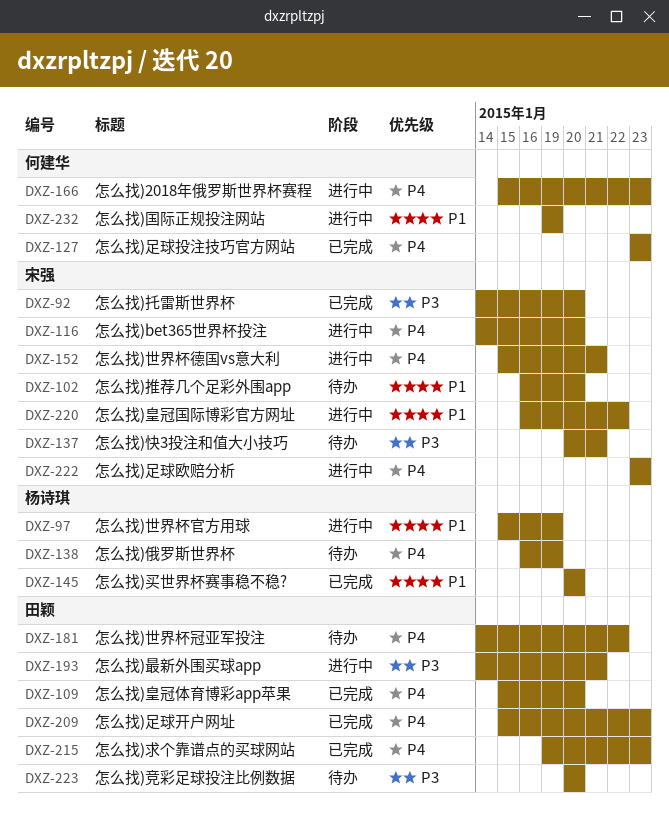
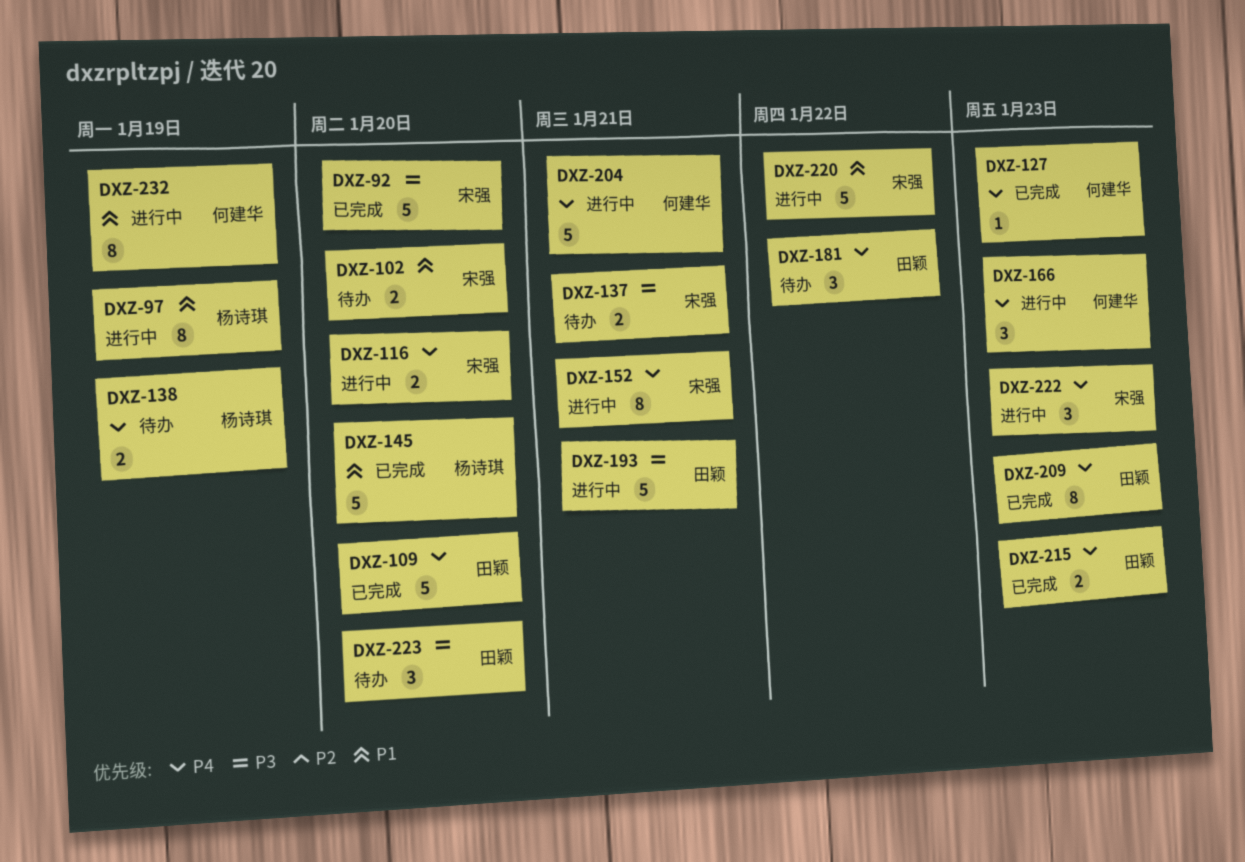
DXZ-204: none -> present

